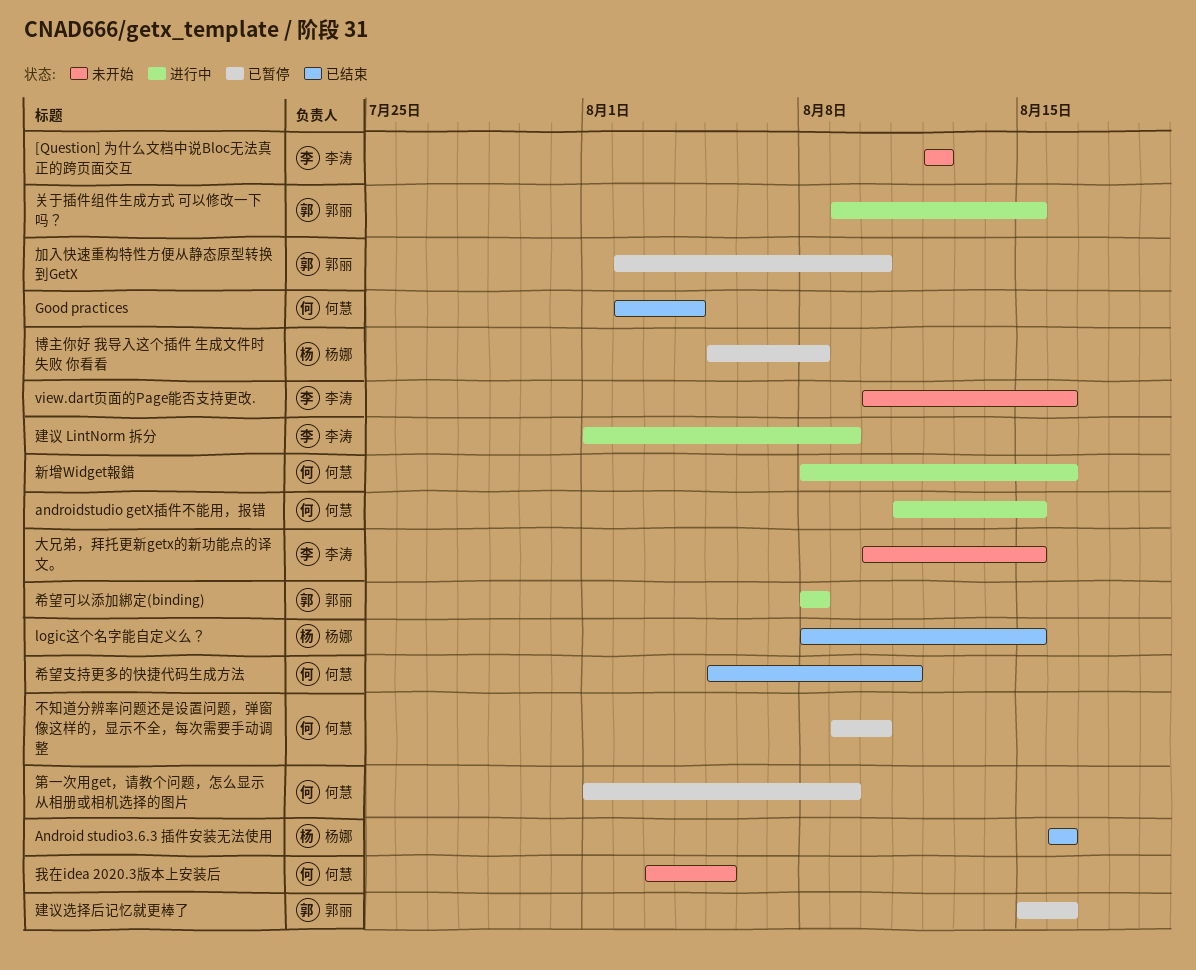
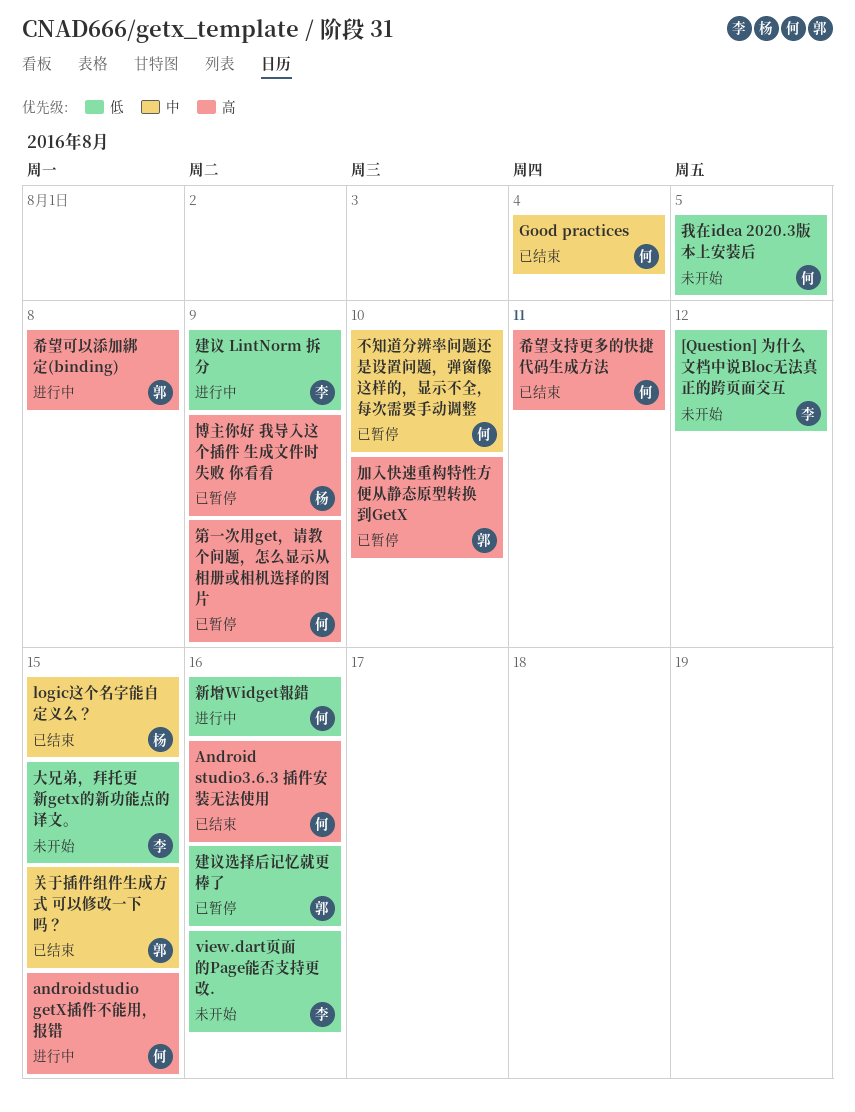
Android studio3.6.3 插件安装无法使用, owner: 杨娜 -> 何慧
关于插件组件生成方式 可以修改一下吗？, status: 进行中 -> 已结束
博主你好 我导入这个插件 生成文件时失败 你看看, due: Aug 8 -> Aug 9

